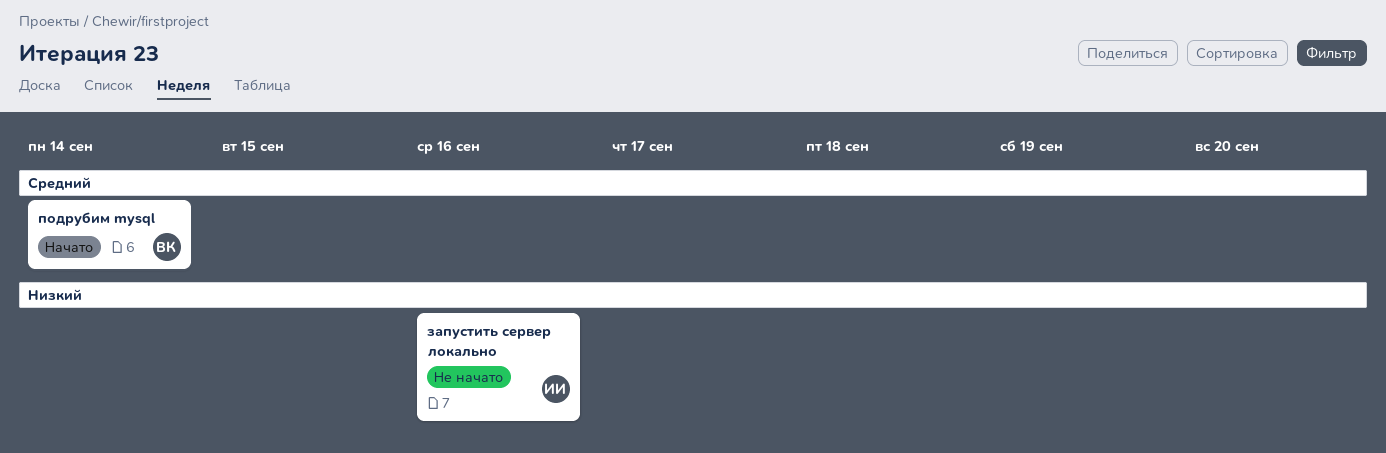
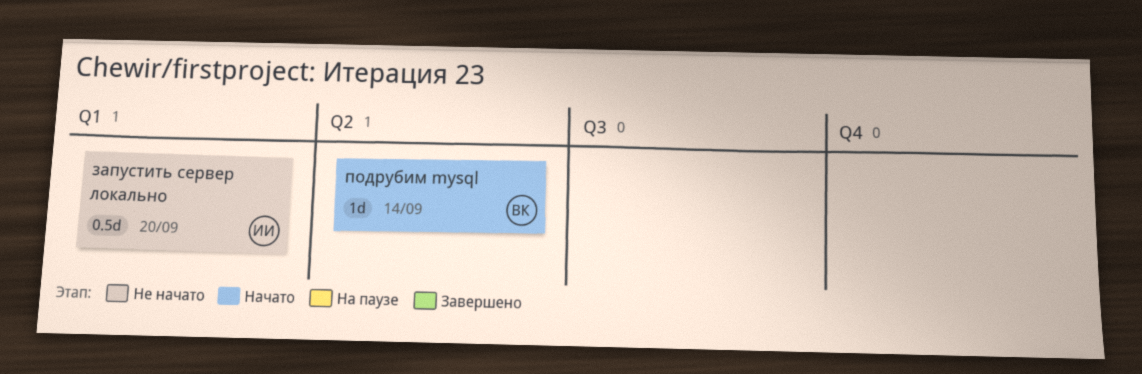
запустить сервер локально, due: Sep 16 -> Sep 20

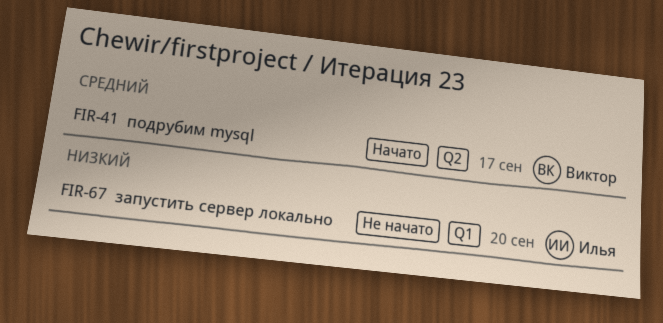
подрубим mysql, due: Sep 14 -> Sep 17

